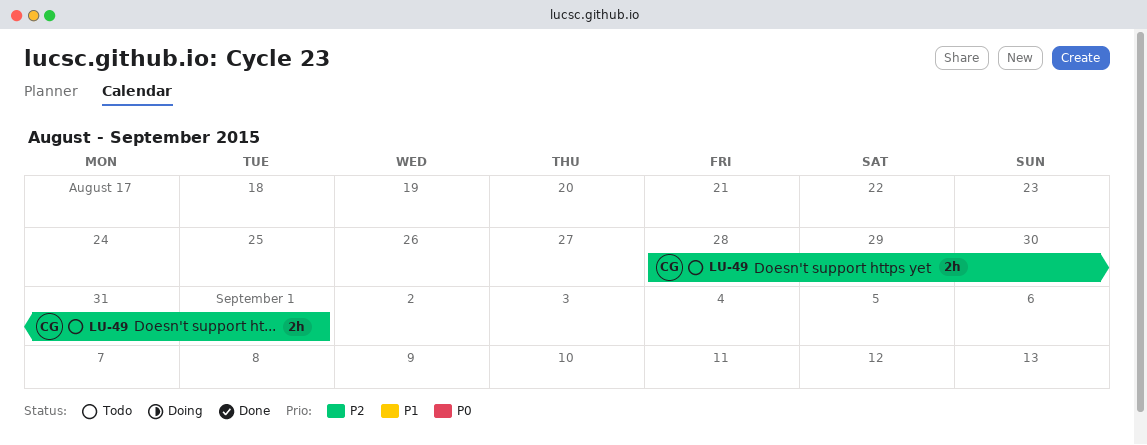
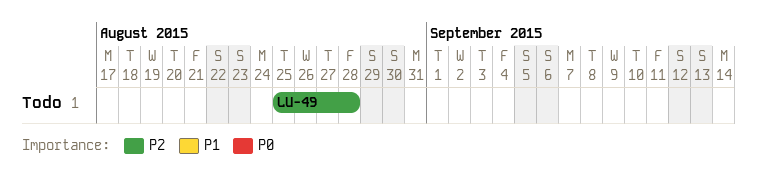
LU-49, start: Aug 28 -> Aug 25
LU-49, due: Sep 1 -> Aug 28

